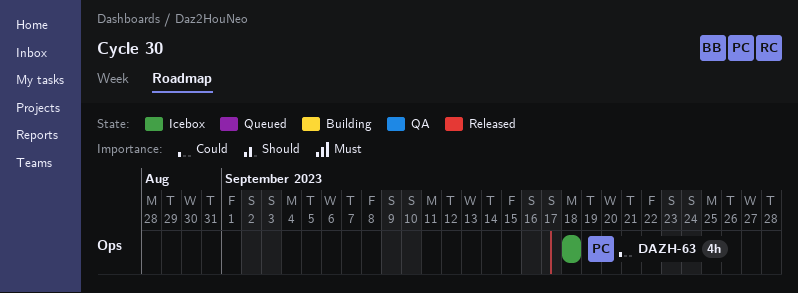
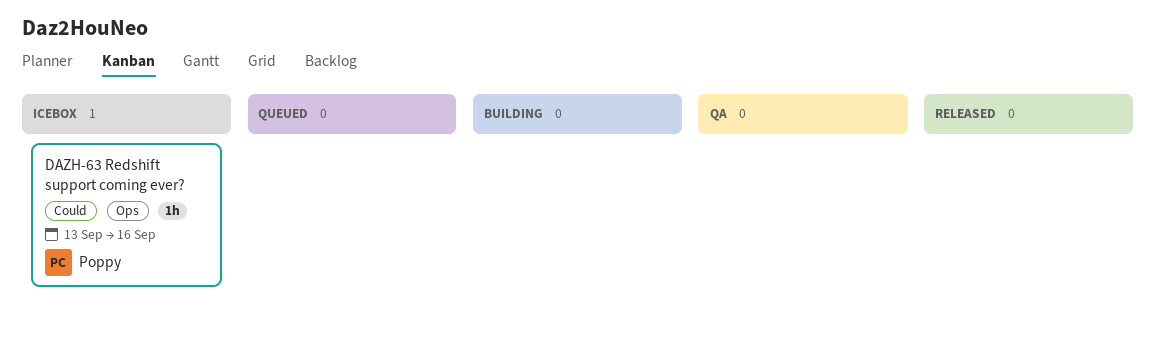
DAZH-63, estimate: 4h -> 1h
DAZH-63, start: Sep 18 -> Sep 13
DAZH-63, due: Sep 18 -> Sep 16

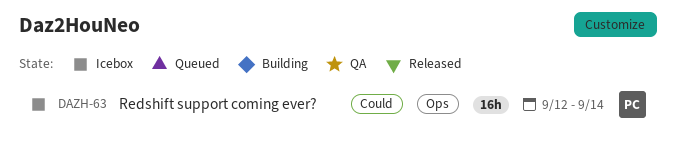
DAZH-63, estimate: 1h -> 16h
DAZH-63, start: Sep 13 -> Sep 12
DAZH-63, due: Sep 16 -> Sep 14

